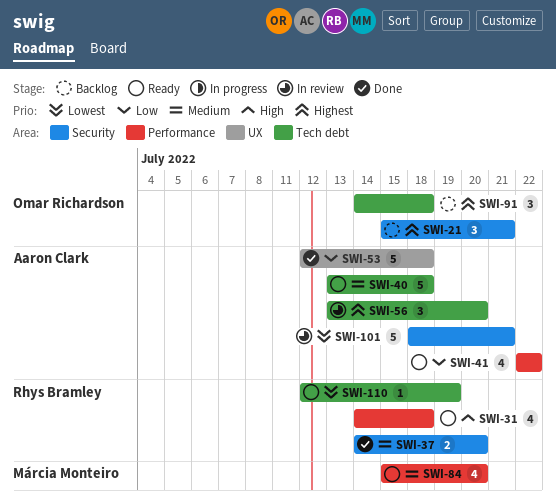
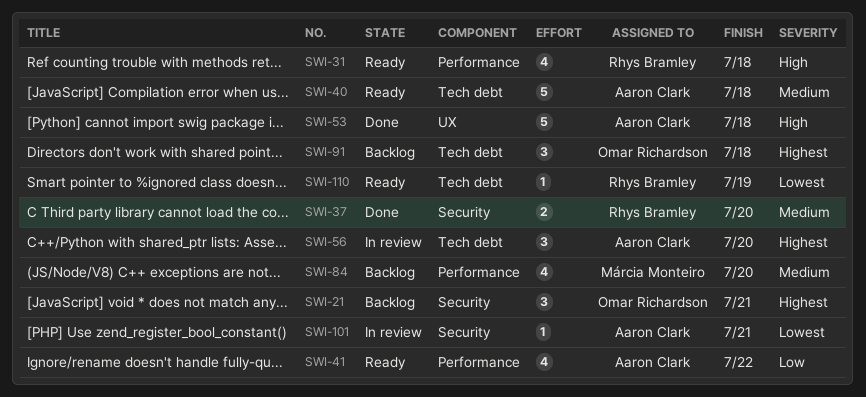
SWI-53, priority: Low -> High
SWI-84, status: Ready -> Backlog
SWI-101, estimate: 5 -> 1

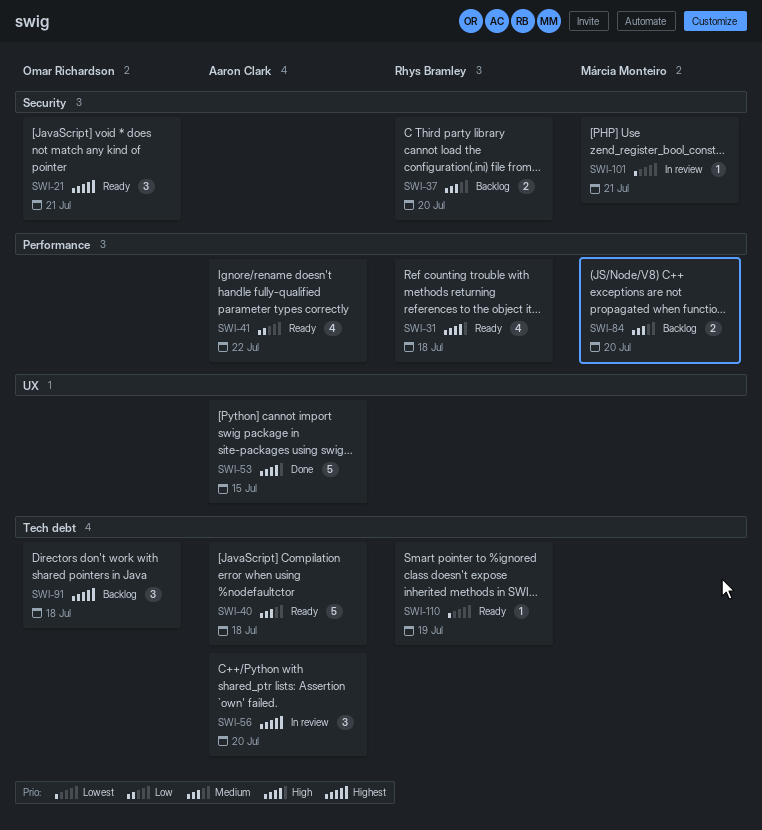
SWI-21, status: Backlog -> Ready
SWI-37, status: Done -> Backlog
SWI-53, due: Jul 18 -> Jul 15
SWI-84, estimate: 4 -> 2
SWI-101, owner: Aaron Clark -> Márcia Monteiro

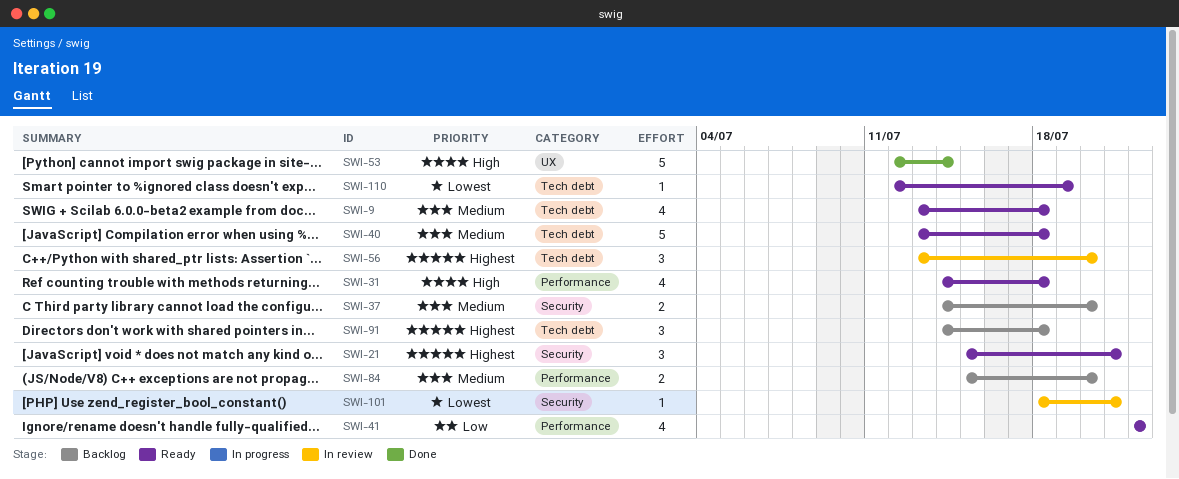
SWI-9: none -> present
SWI-53, due: Jul 15 -> Jul 14

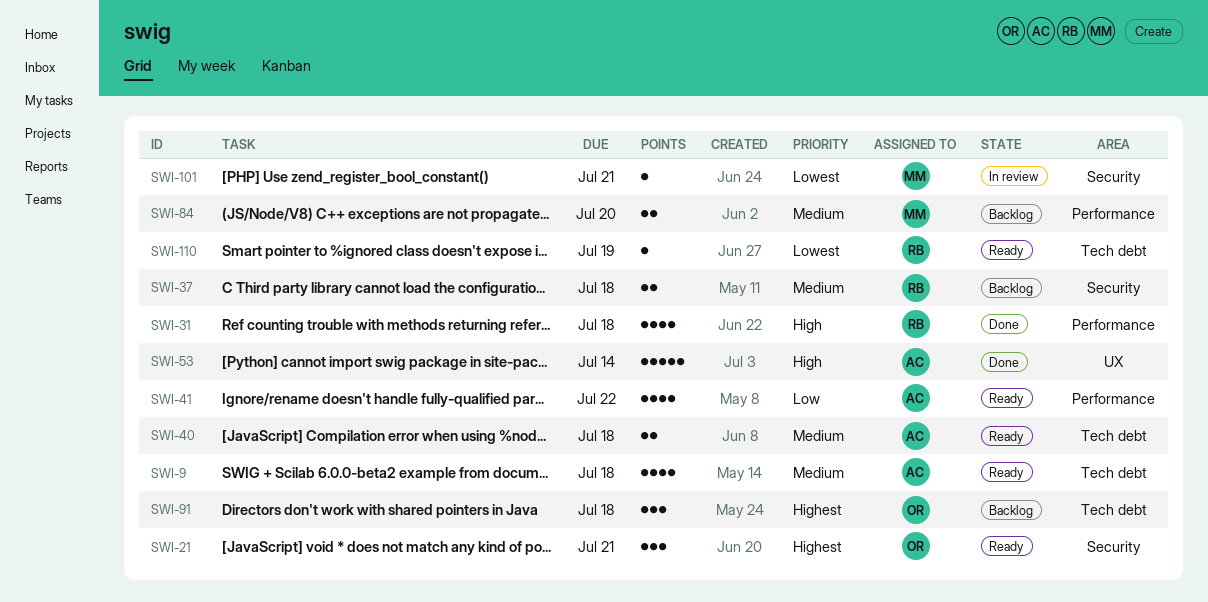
SWI-31, status: Ready -> Done
SWI-37, due: Jul 20 -> Jul 18
SWI-40, estimate: 5 -> 2
SWI-56: present -> none

